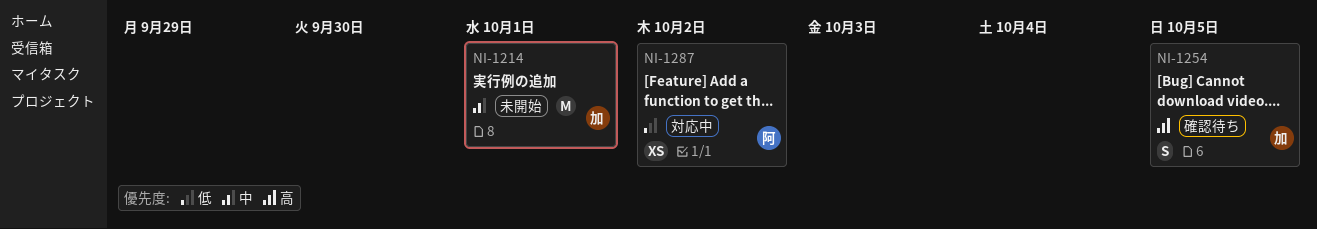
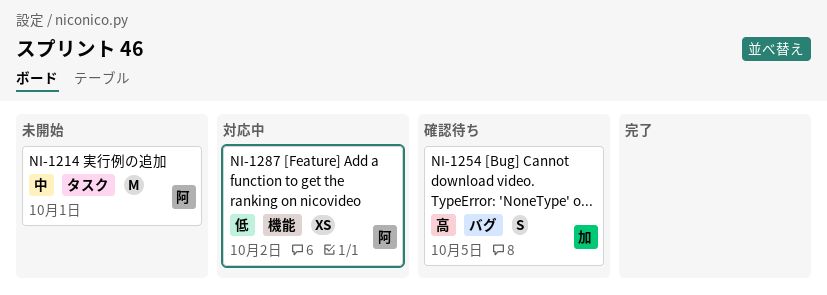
NI-1214, owner: 加 -> 阿

